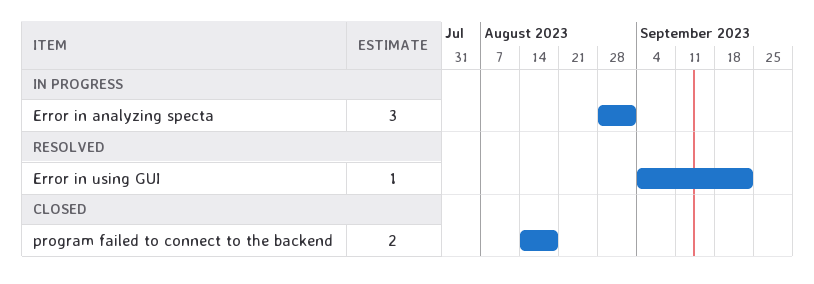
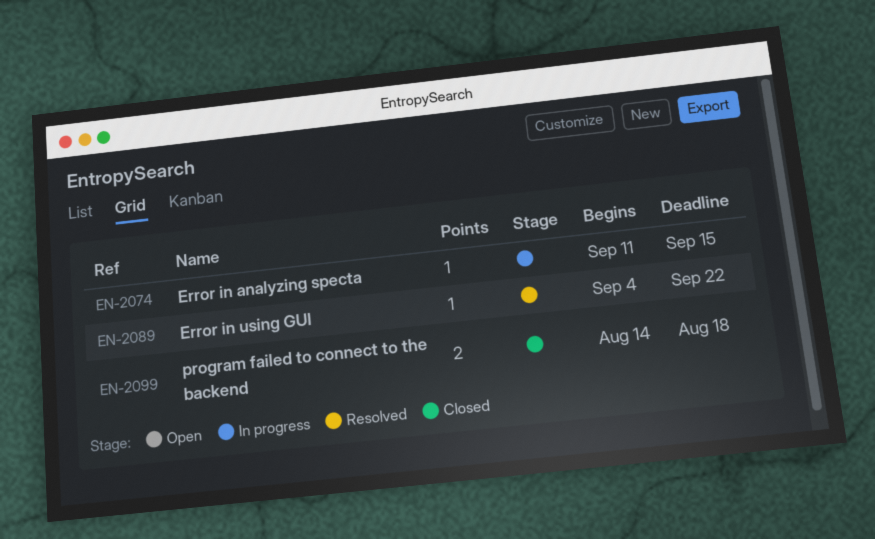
Error in analyzing specta, estimate: 3 -> 1
Error in analyzing specta, start: Aug 28 -> Sep 11
Error in analyzing specta, due: Sep 1 -> Sep 15

